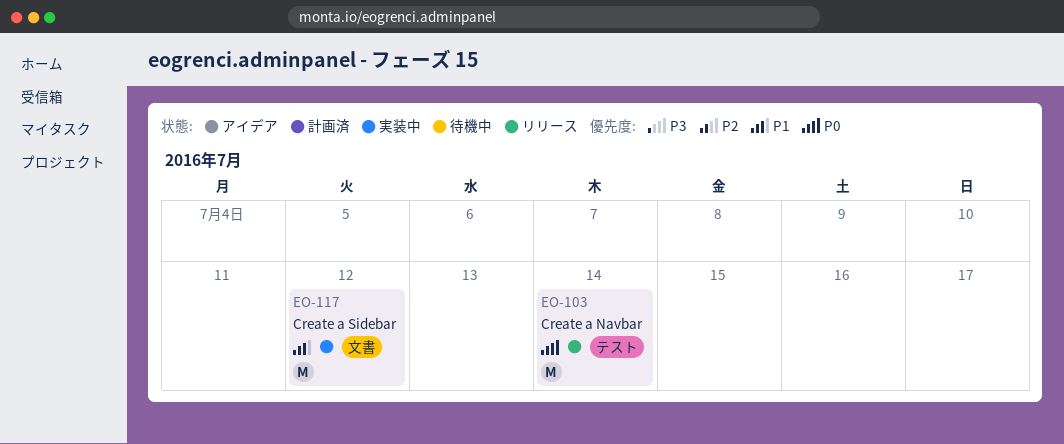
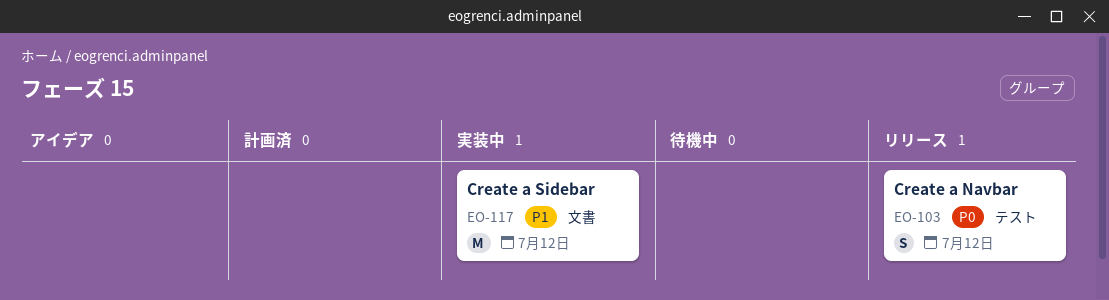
EO-103, estimate: M -> S
EO-103, due: Jul 14 -> Jul 12

